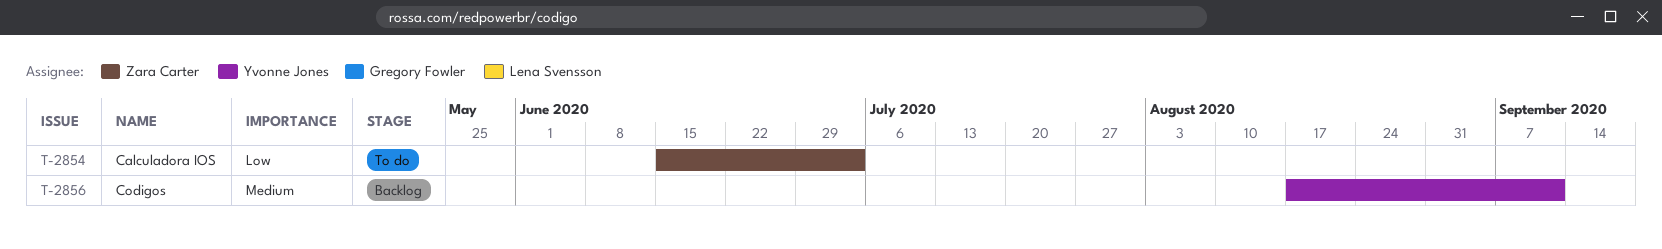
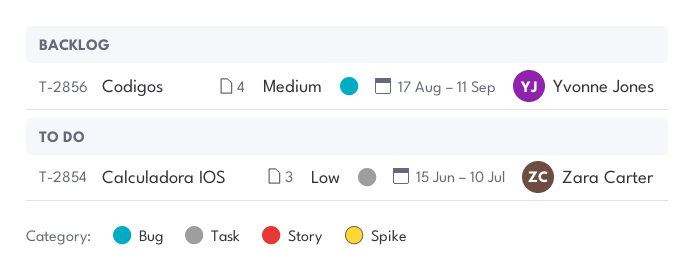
T-2854, due: Jul 3 -> Jul 10

